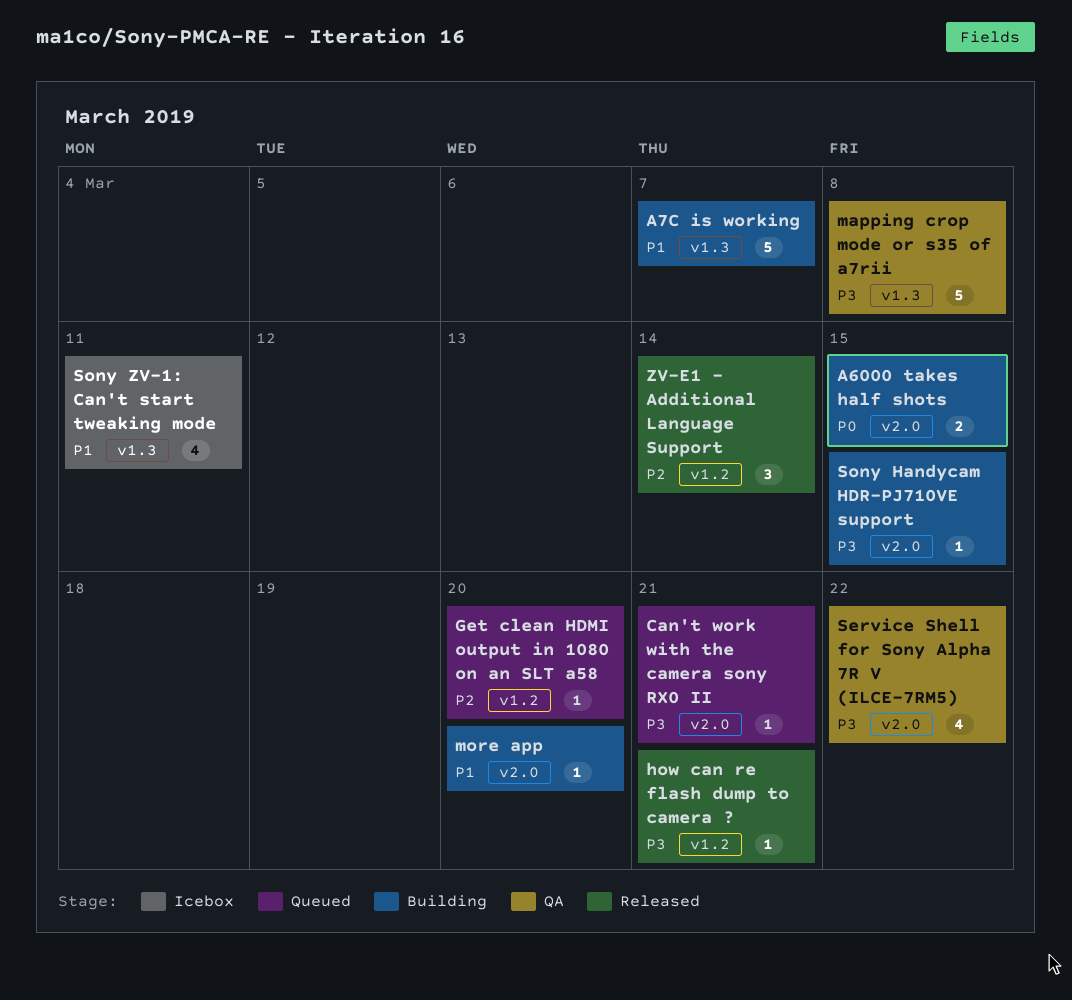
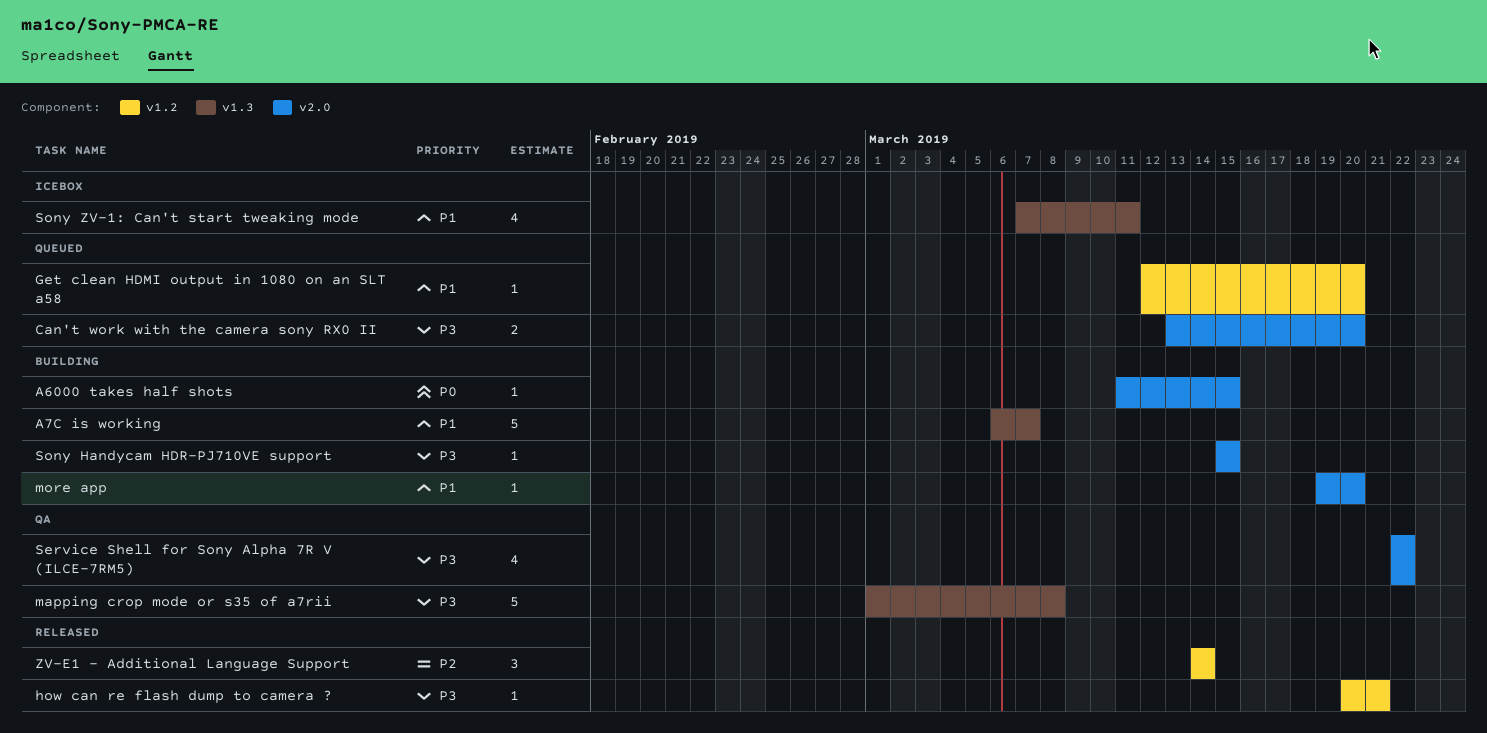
A6000 takes half shots, estimate: 2 -> 1
Can't work with the camera sony RX0 II, estimate: 1 -> 2
Can't work with the camera sony RX0 II, due: Mar 21 -> Mar 20
Get clean HDMI output in 1080 on an SLT a58, priority: P2 -> P1

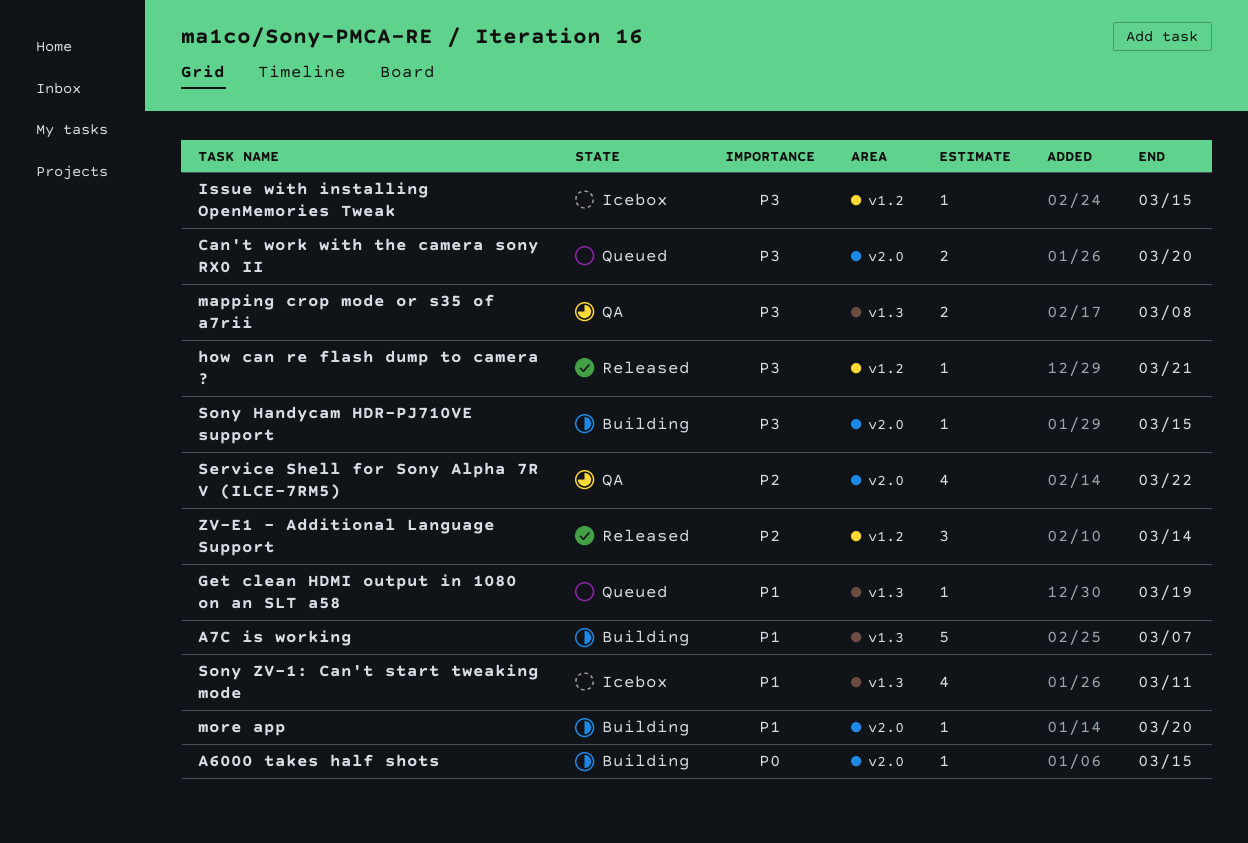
Get clean HDMI output in 1080 on an SLT a58, label: v1.2 -> v1.3
Get clean HDMI output in 1080 on an SLT a58, due: Mar 20 -> Mar 19
Issue with installing OpenMemories Tweak: none -> present
mapping crop mode or s35 of a7rii, estimate: 5 -> 2
Service Shell for Sony Alpha 7R V (ILCE-7RM5), priority: P3 -> P2

